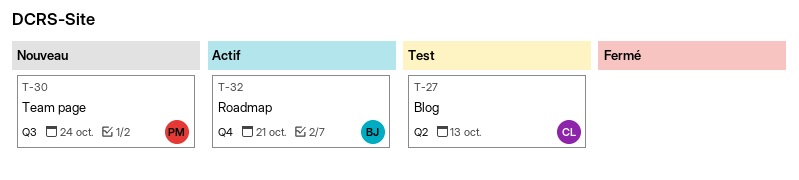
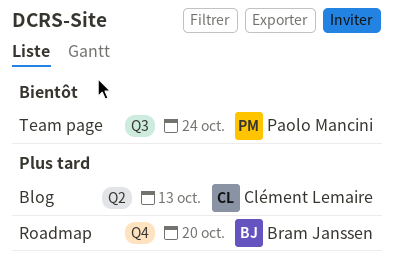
Roadmap, due: Oct 21 -> Oct 20

